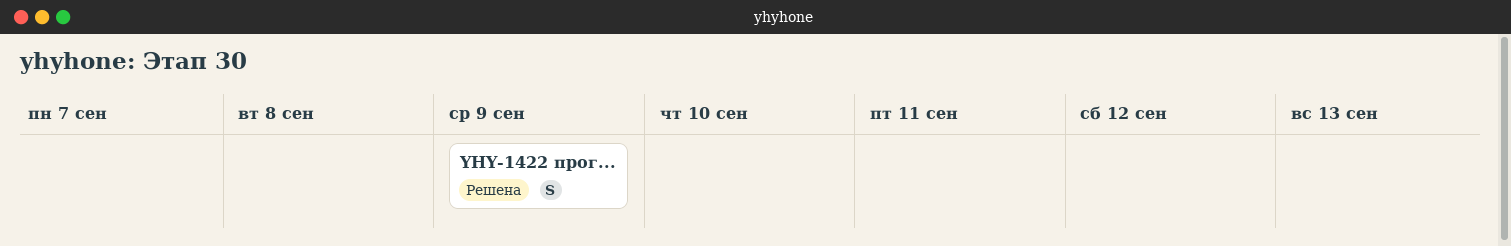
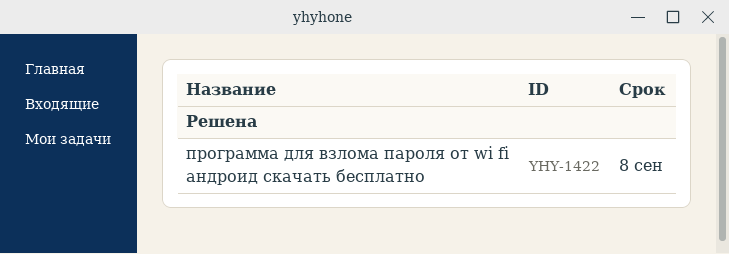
YHY-1422, due: Sep 9 -> Sep 8

